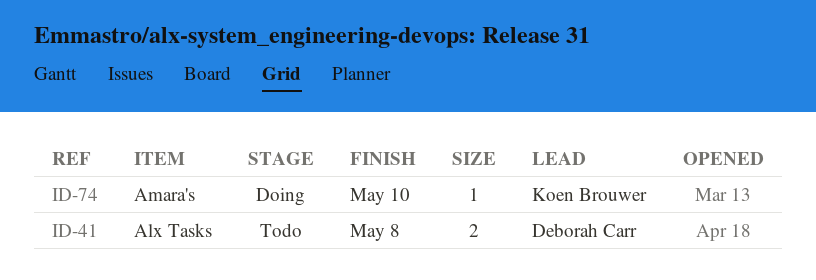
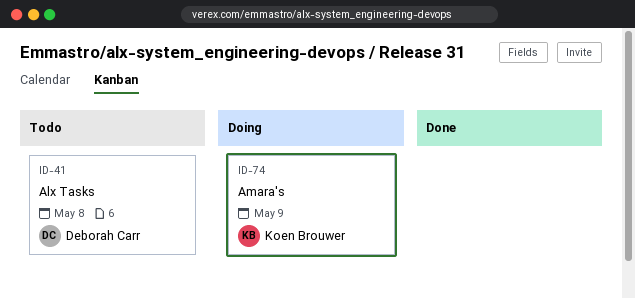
ID-74, due: May 10 -> May 9

